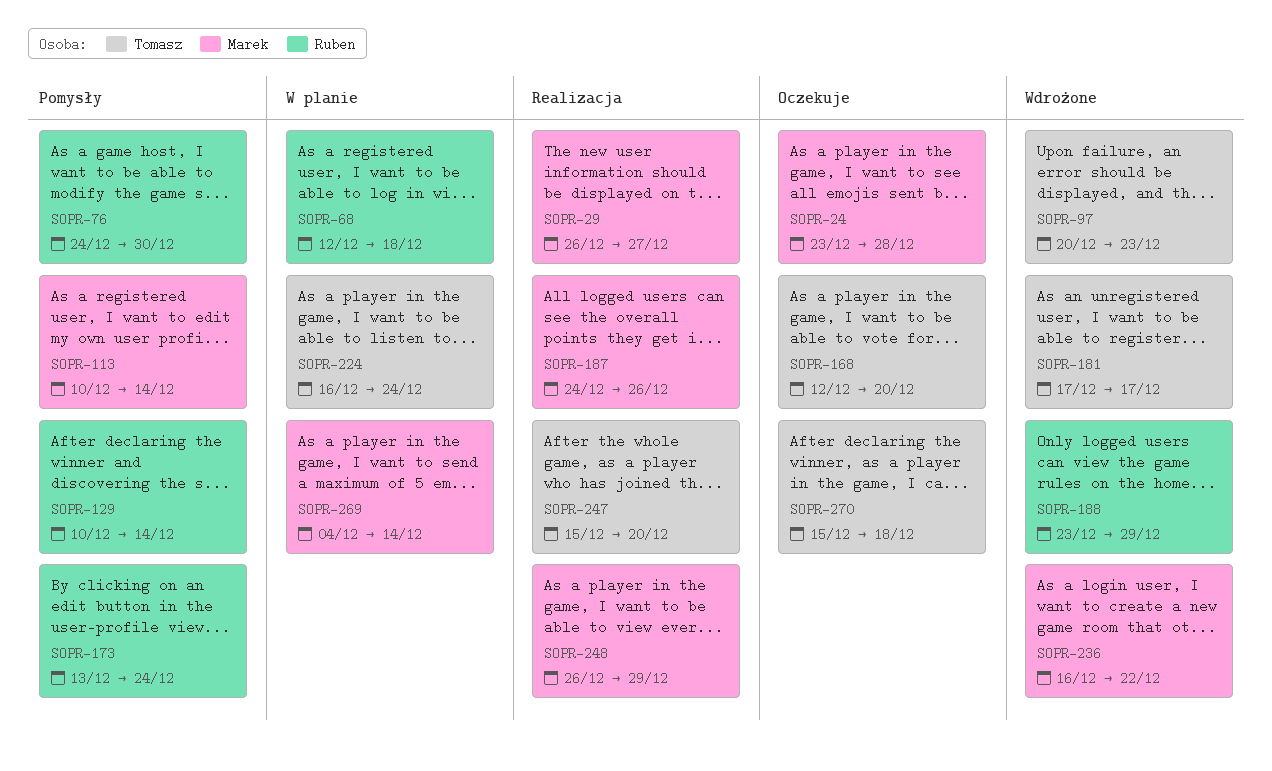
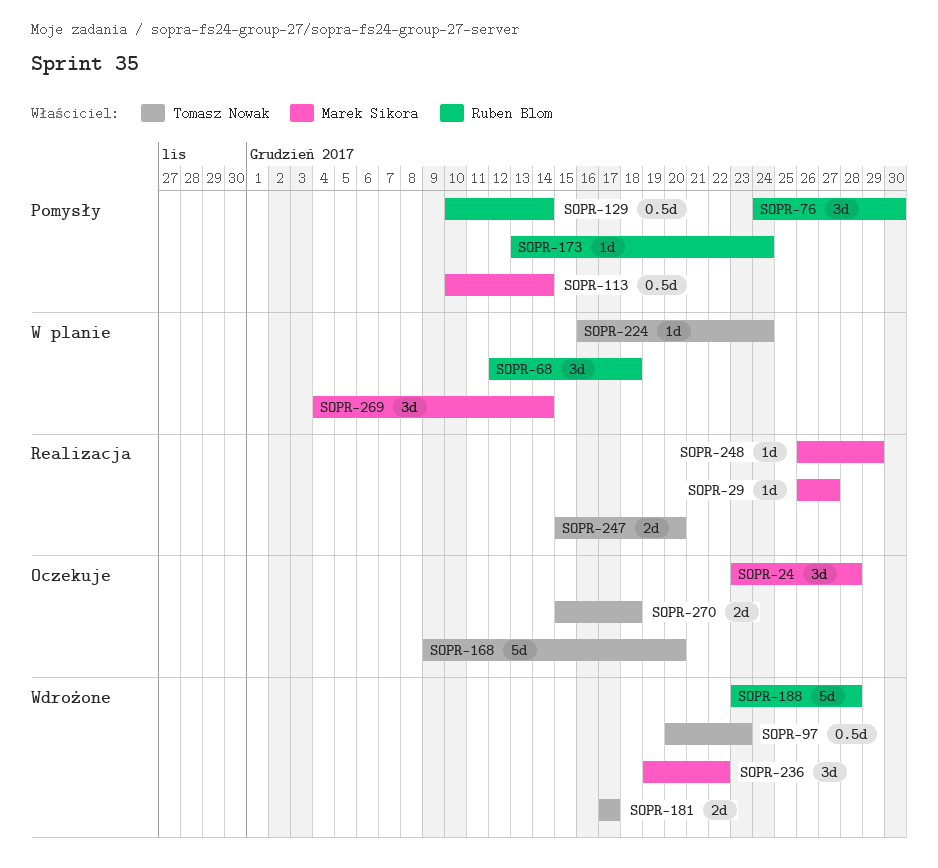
SOPR-168, start: Dec 12 -> Dec 9
SOPR-187: present -> none
SOPR-188, due: Dec 29 -> Dec 28
SOPR-236, start: Dec 16 -> Dec 19

